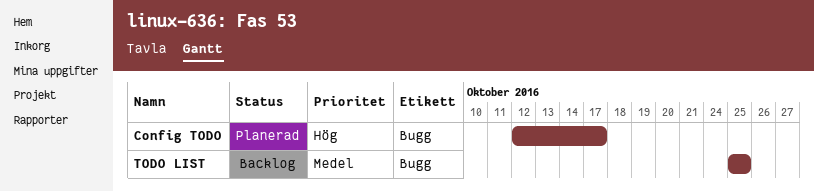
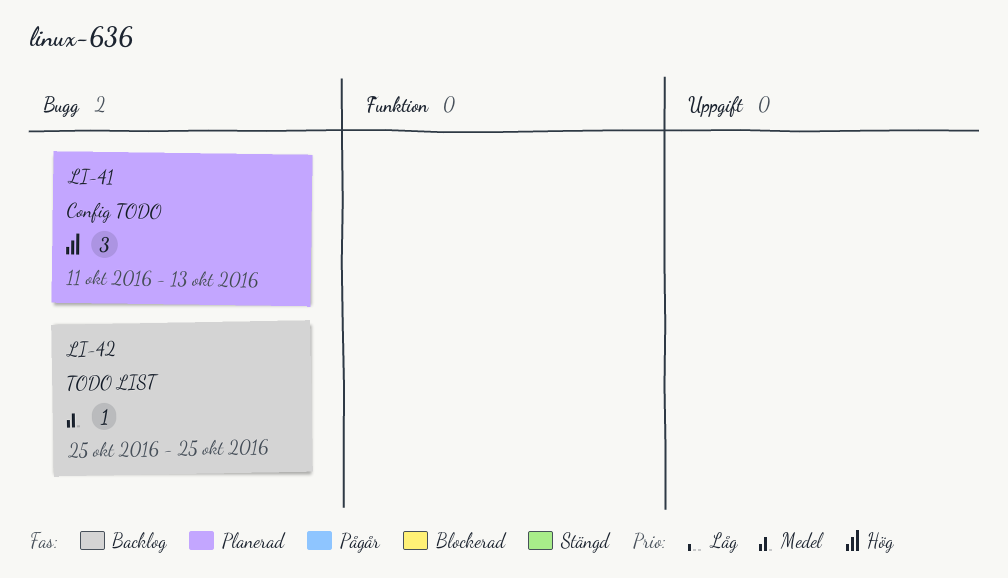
Config TODO, start: Oct 12 -> Oct 11
Config TODO, due: Oct 17 -> Oct 13

